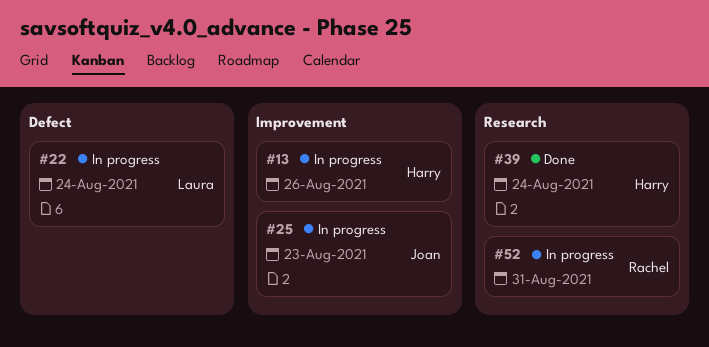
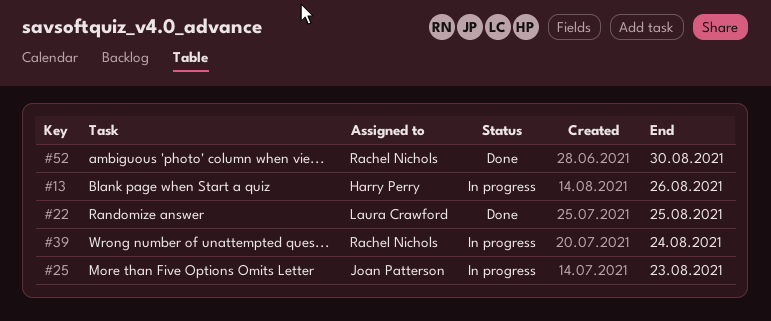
#22, status: In progress -> Done
#22, due: Aug 24 -> Aug 25
#39, status: Done -> In progress
#39, owner: Harry Perry -> Rachel Nichols
#52, status: In progress -> Done
#52, due: Aug 31 -> Aug 30

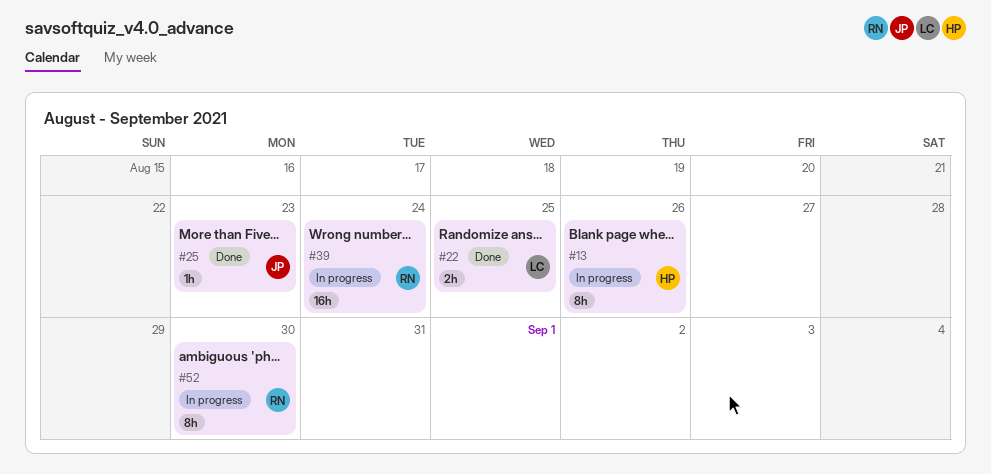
#25, status: In progress -> Done
#52, status: Done -> In progress

